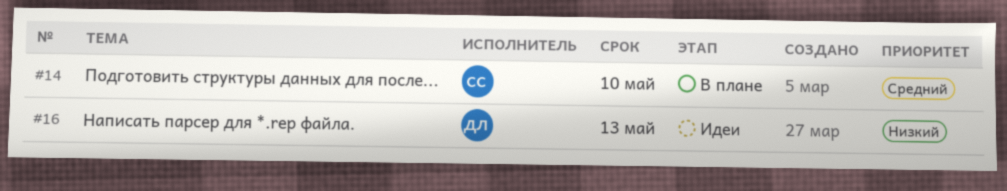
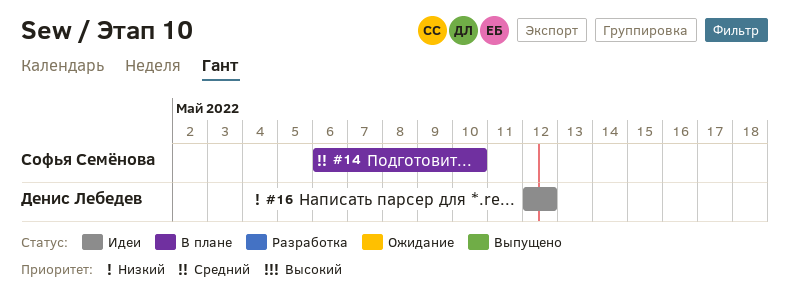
#16, due: May 13 -> May 12

